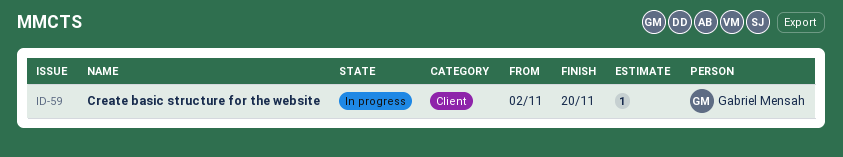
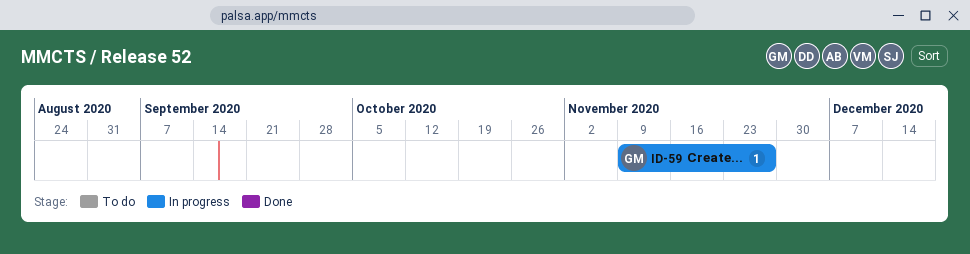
ID-59, start: Nov 2 -> Nov 9
ID-59, due: Nov 20 -> Nov 27

